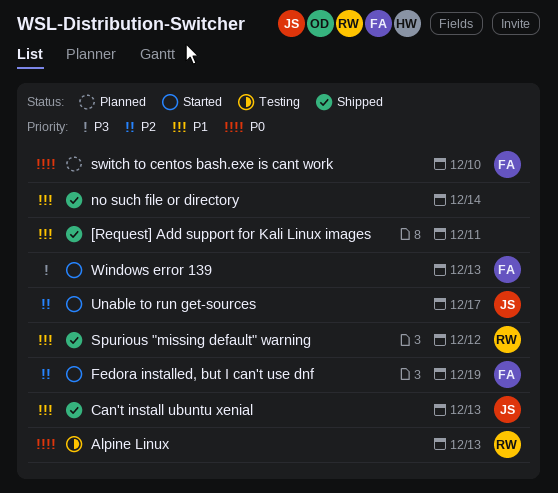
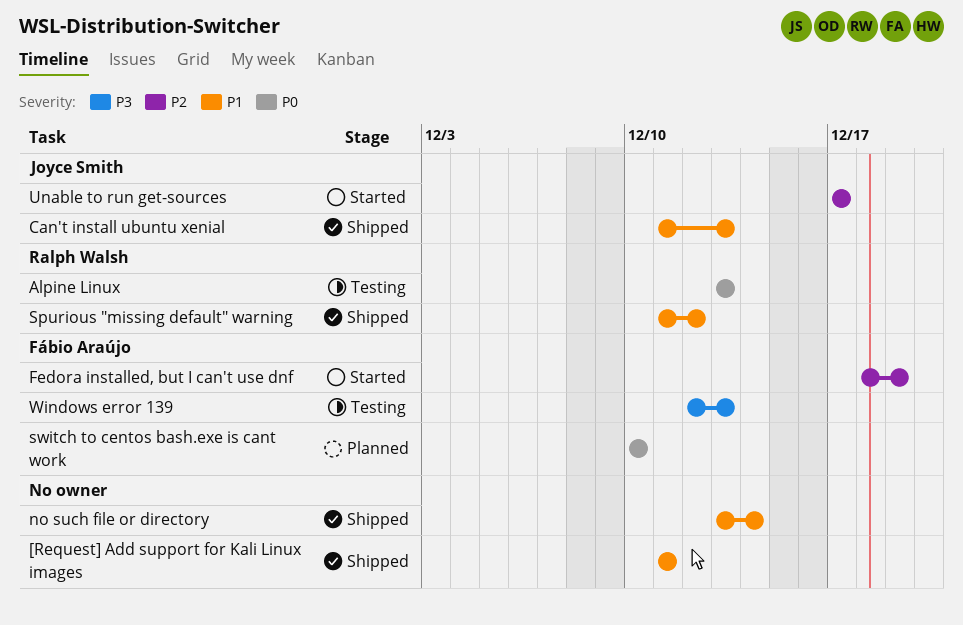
Windows error 139, status: Started -> Testing

